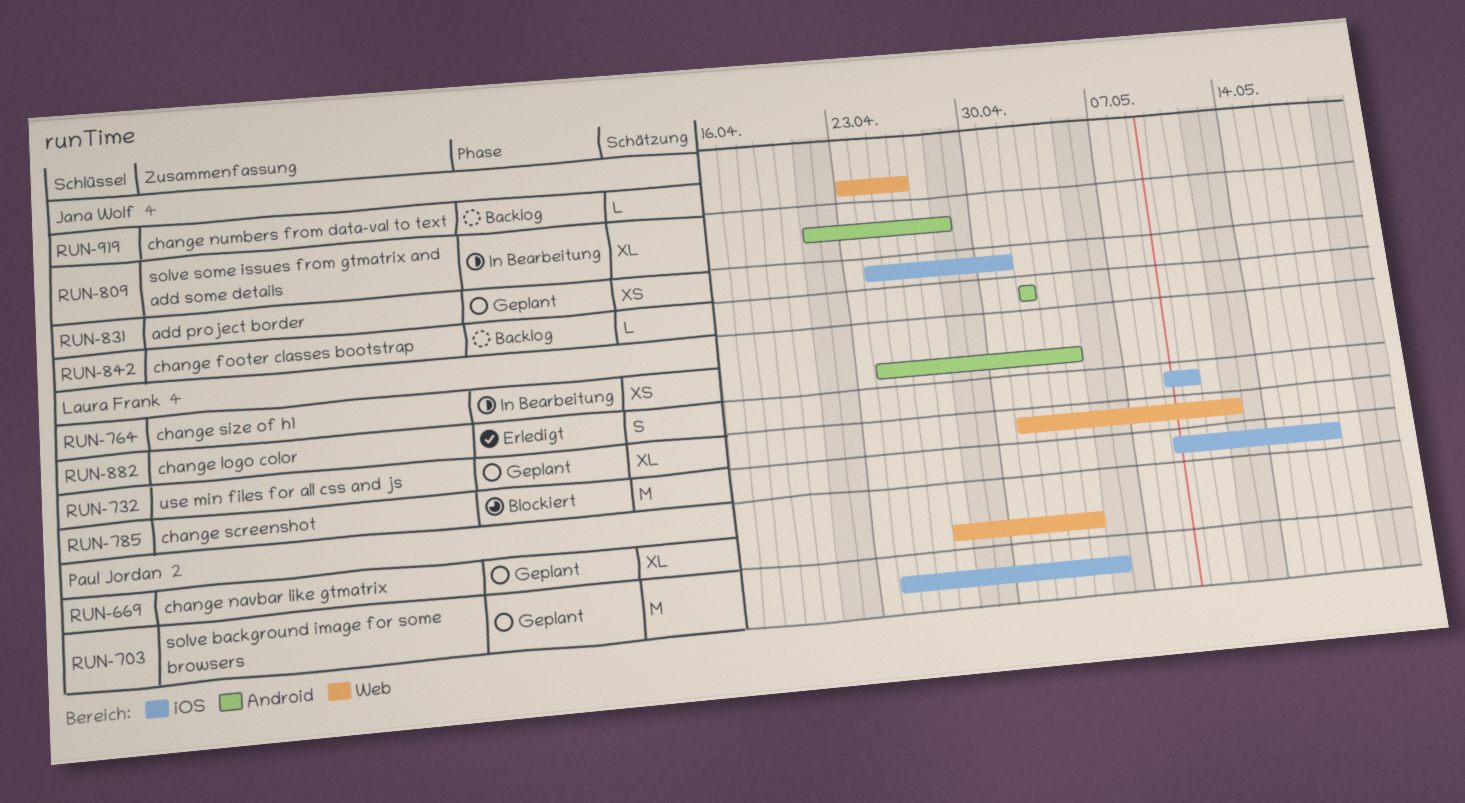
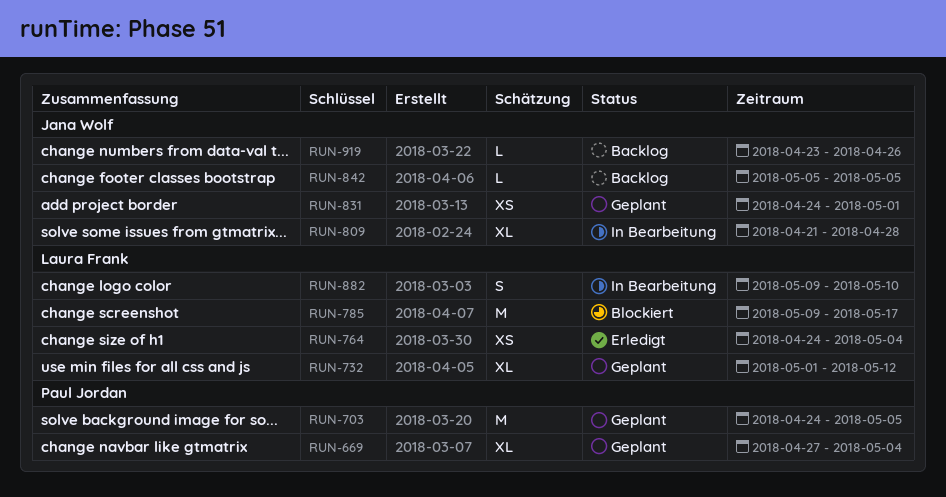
RUN-764, status: In Bearbeitung -> Erledigt
RUN-842, start: May 2 -> May 5
RUN-842, due: May 2 -> May 5
RUN-882, status: Erledigt -> In Bearbeitung

